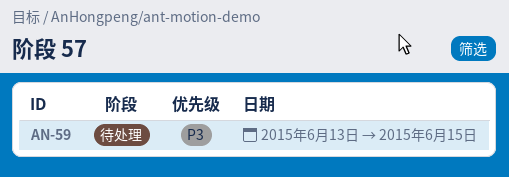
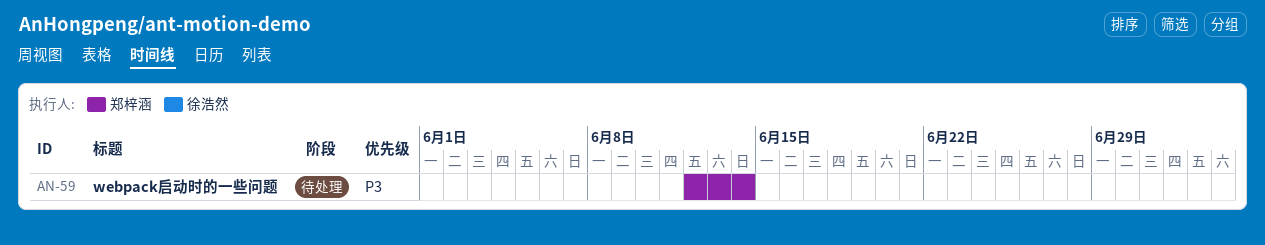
AN-59, start: Jun 13 -> Jun 12
AN-59, due: Jun 15 -> Jun 14

